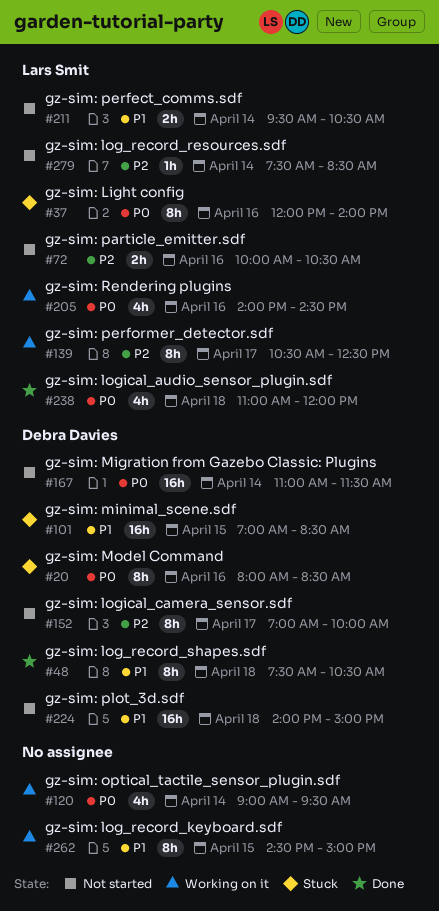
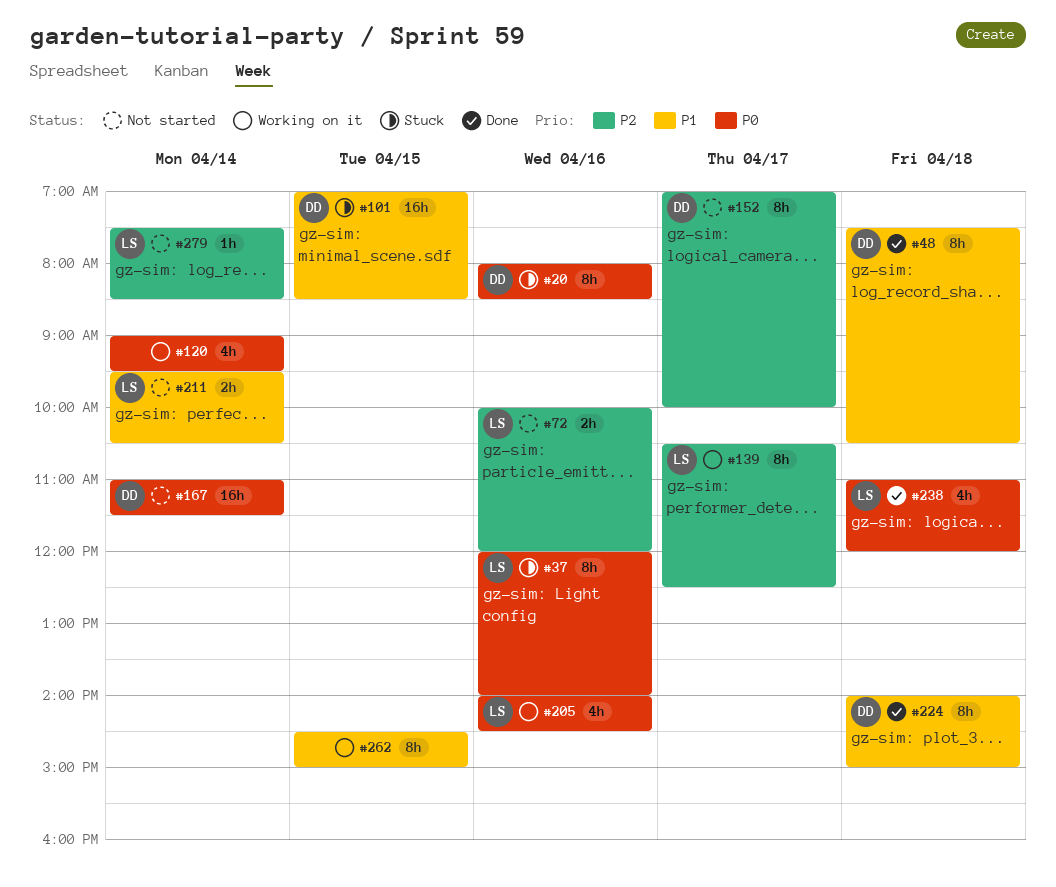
#72, ends: 10:30 -> 12:00
#224, status: Not started -> Done
#224, estimate: 16h -> 8h

